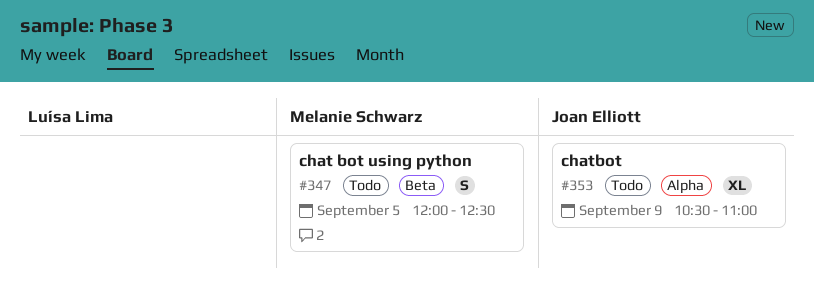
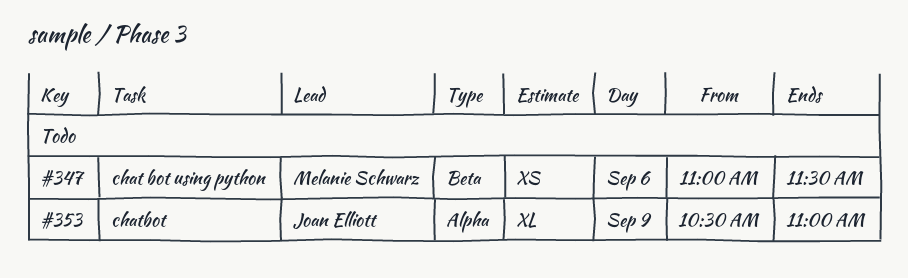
#347, estimate: S -> XS
#347, day: Sep 5 -> Sep 6
#347, begins: 12:00 -> 11:00
#347, ends: 12:30 -> 11:30

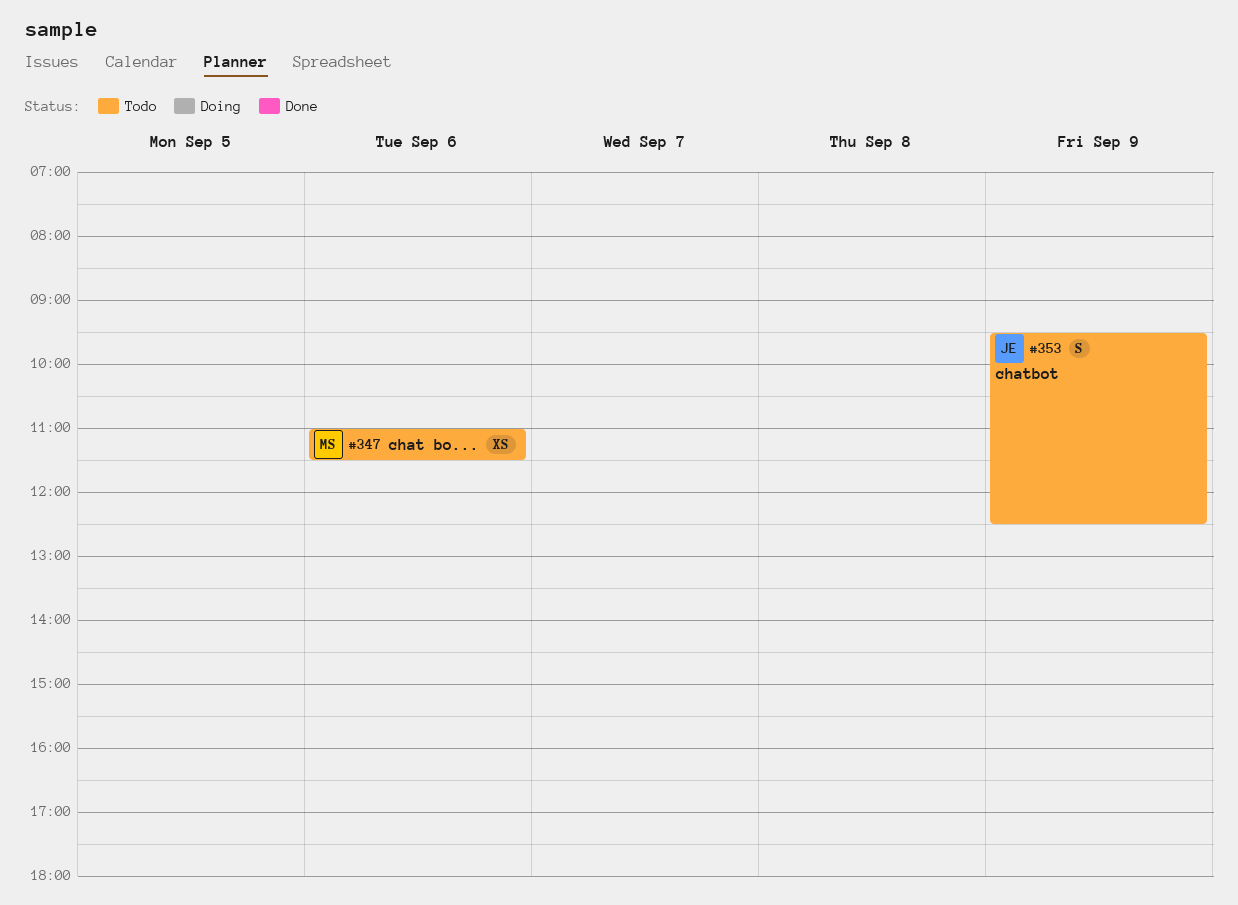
#353, estimate: XL -> S
#353, begins: 10:30 -> 09:30
#353, ends: 11:00 -> 12:30

